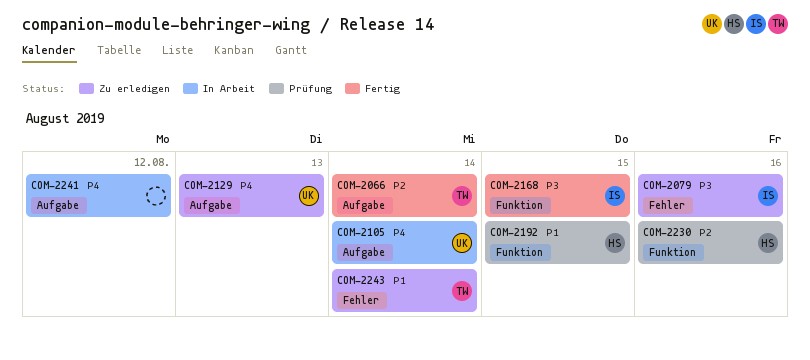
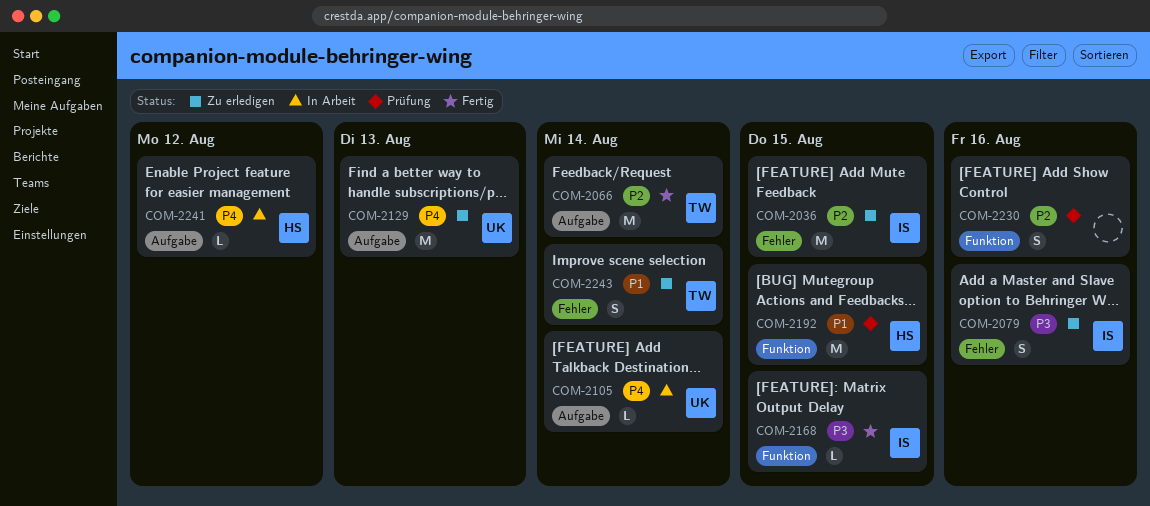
COM-2036: none -> present
COM-2230, owner: HS -> none
COM-2241, owner: none -> HS

